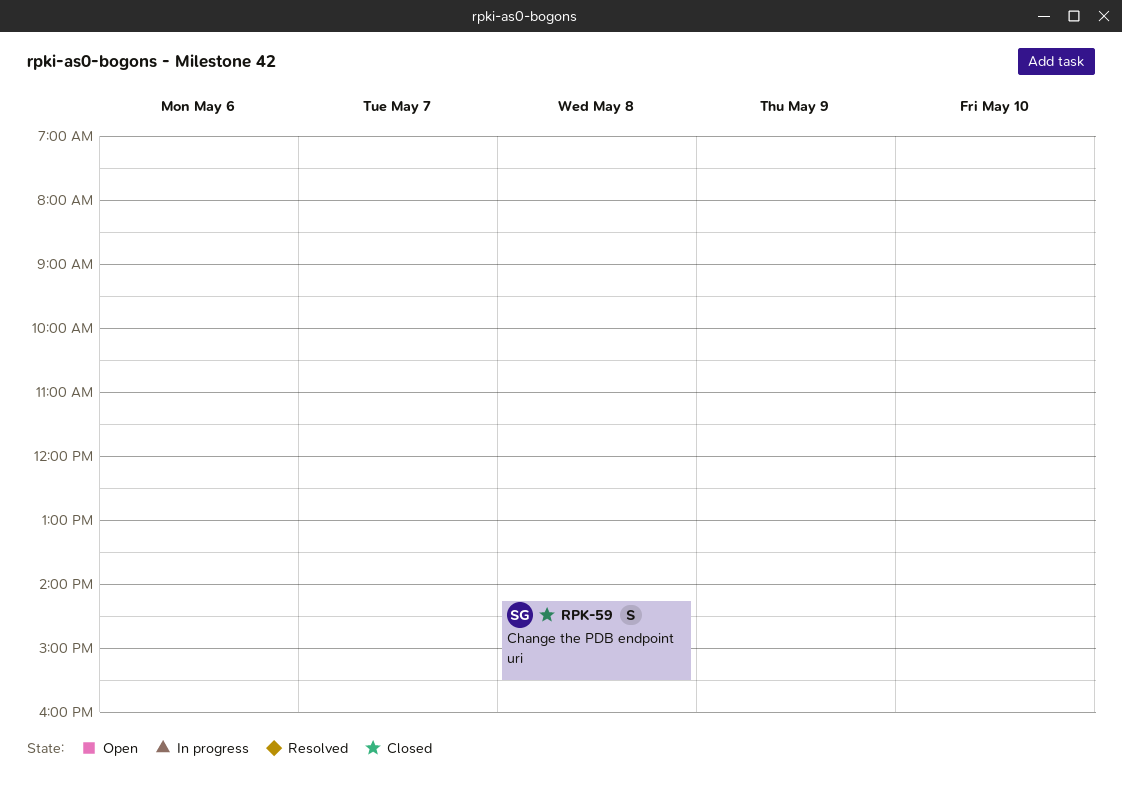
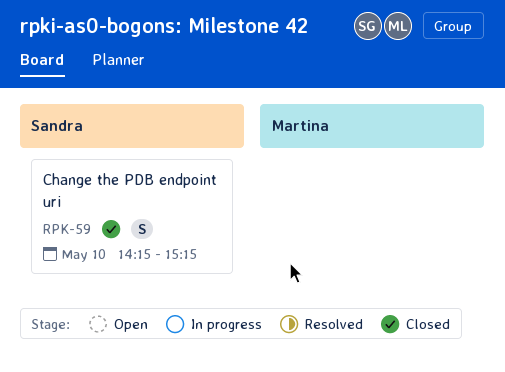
RPK-59, day: May 8 -> May 10
RPK-59, ends: 15:30 -> 15:15

